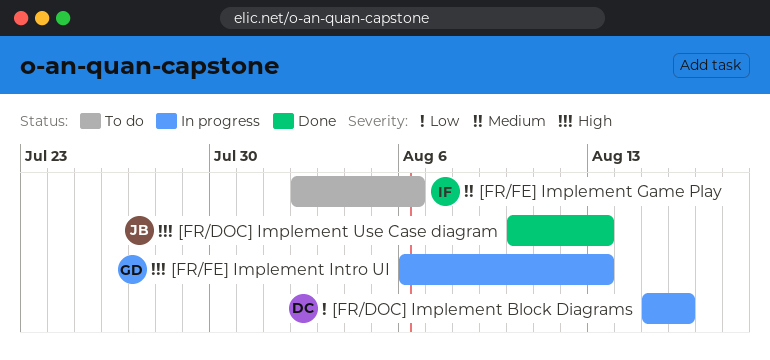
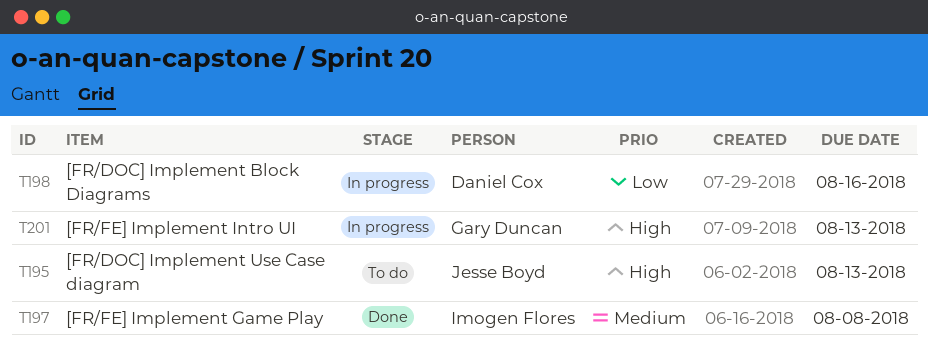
[FR/DOC] Implement Use Case diagram, status: Done -> To do
[FR/FE] Implement Game Play, status: To do -> Done
[FR/FE] Implement Game Play, due: Aug 6 -> Aug 8

